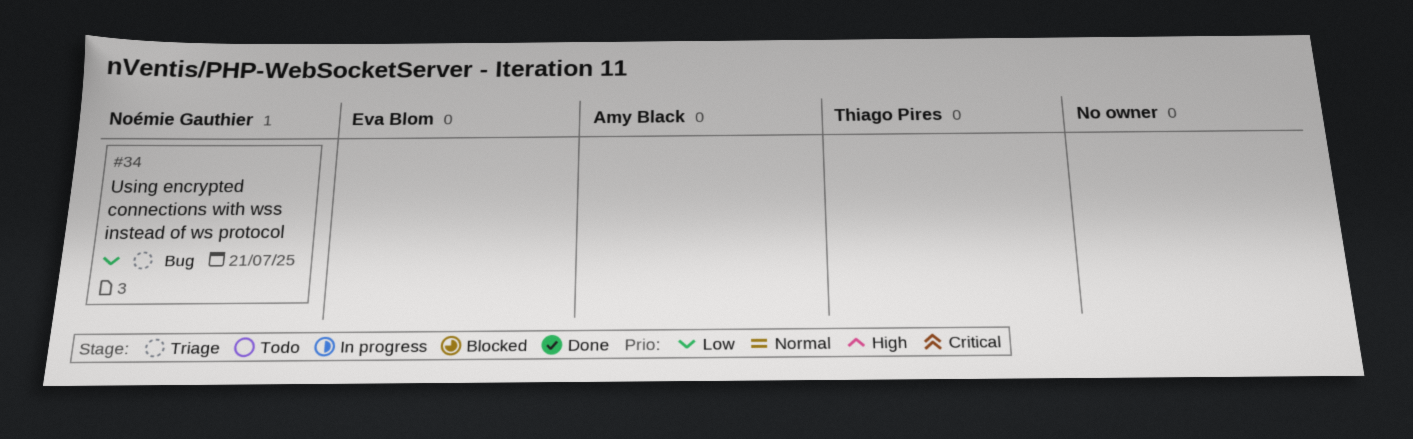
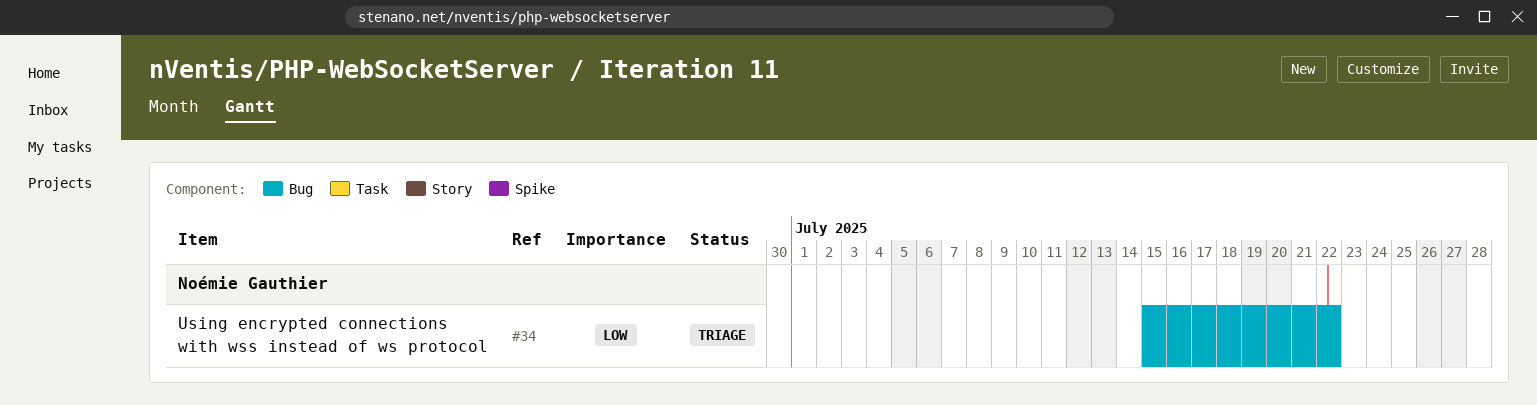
#34, due: Jul 21 -> Jul 22

